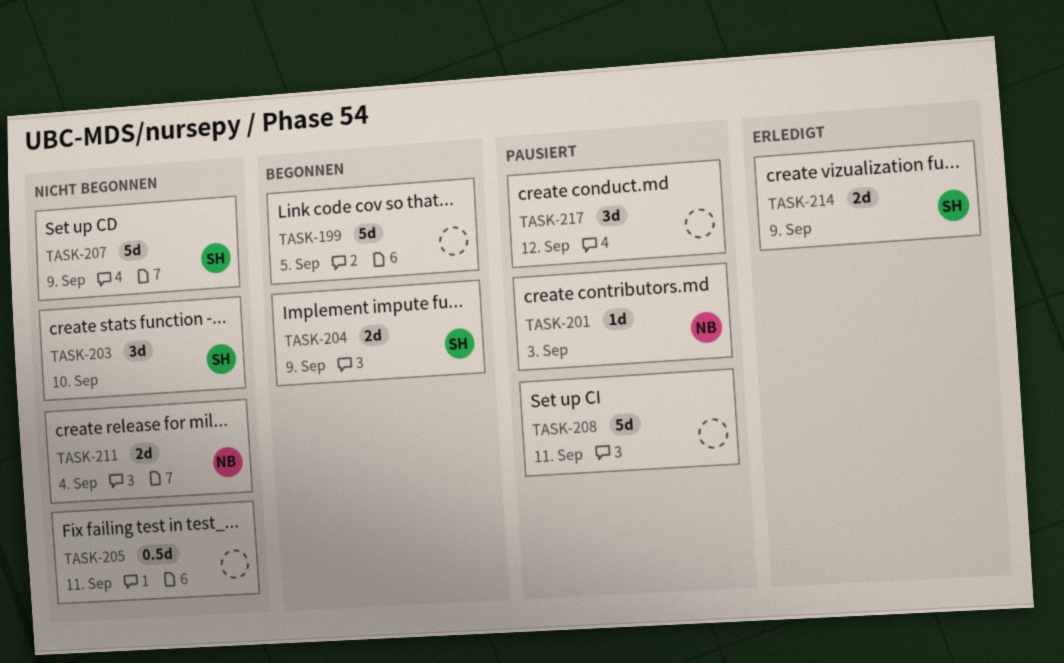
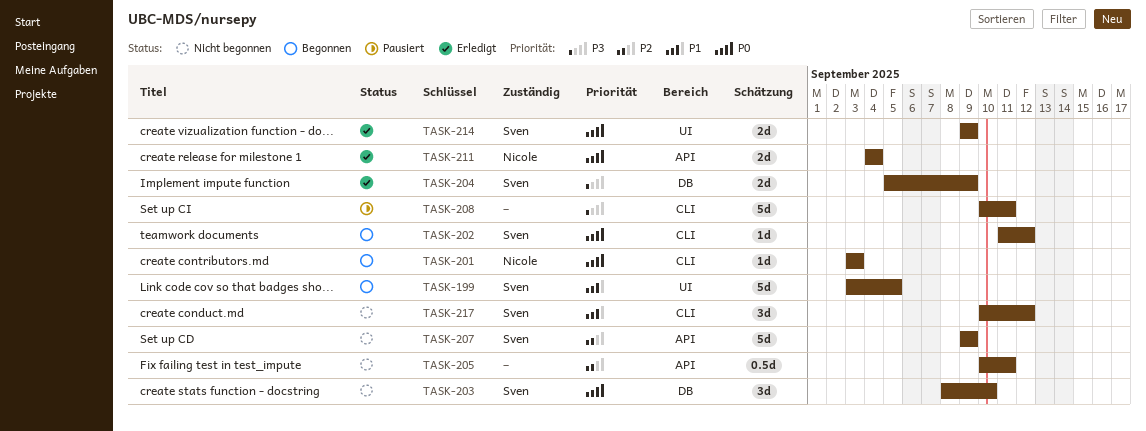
TASK-199, owner: none -> Sven
TASK-201, status: Pausiert -> Begonnen
TASK-202: none -> present
TASK-204, status: Begonnen -> Erledigt
TASK-211, status: Nicht begonnen -> Erledigt
TASK-217, status: Pausiert -> Nicht begonnen
TASK-217, owner: none -> Sven

